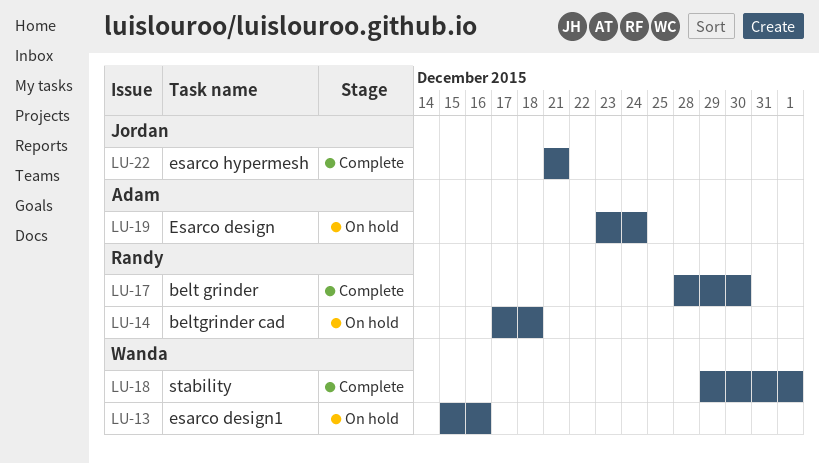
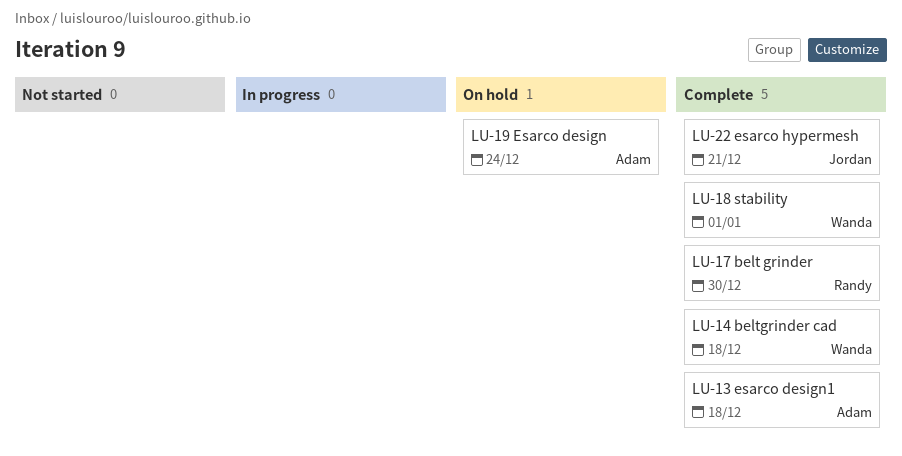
LU-13, status: On hold -> Complete
LU-13, owner: Wanda -> Adam
LU-13, due: Dec 16 -> Dec 18
LU-14, status: On hold -> Complete
LU-14, owner: Randy -> Wanda

